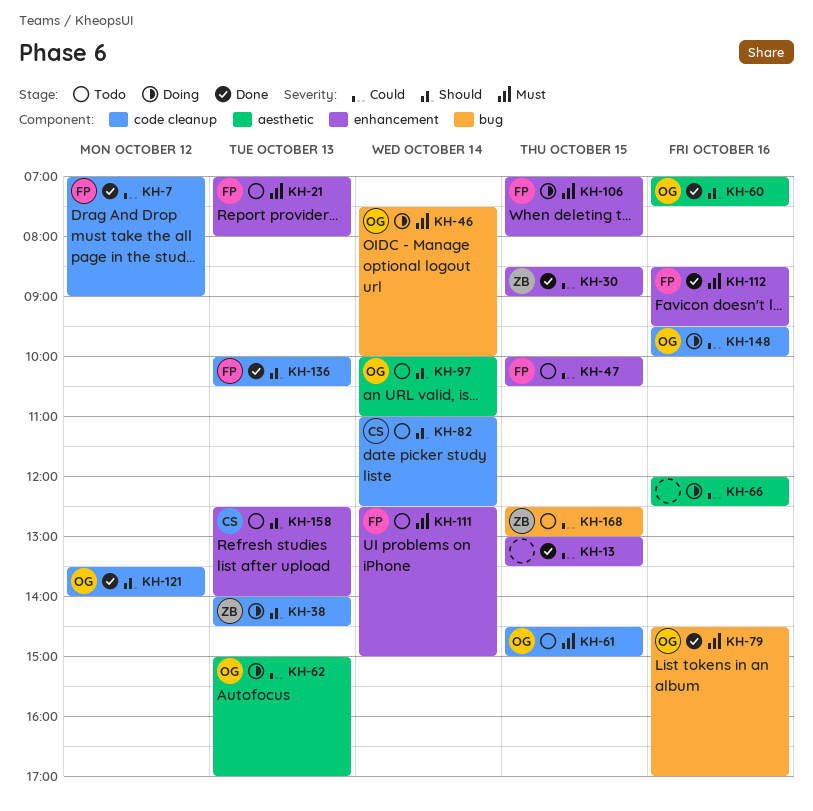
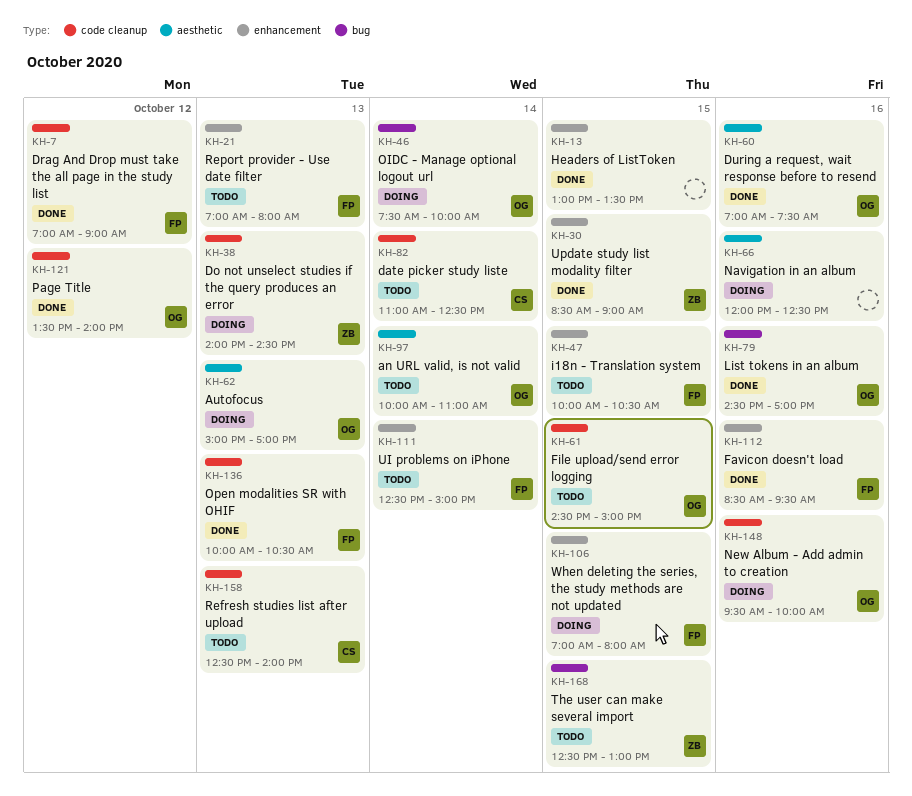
KH-158, label: enhancement -> code cleanup

